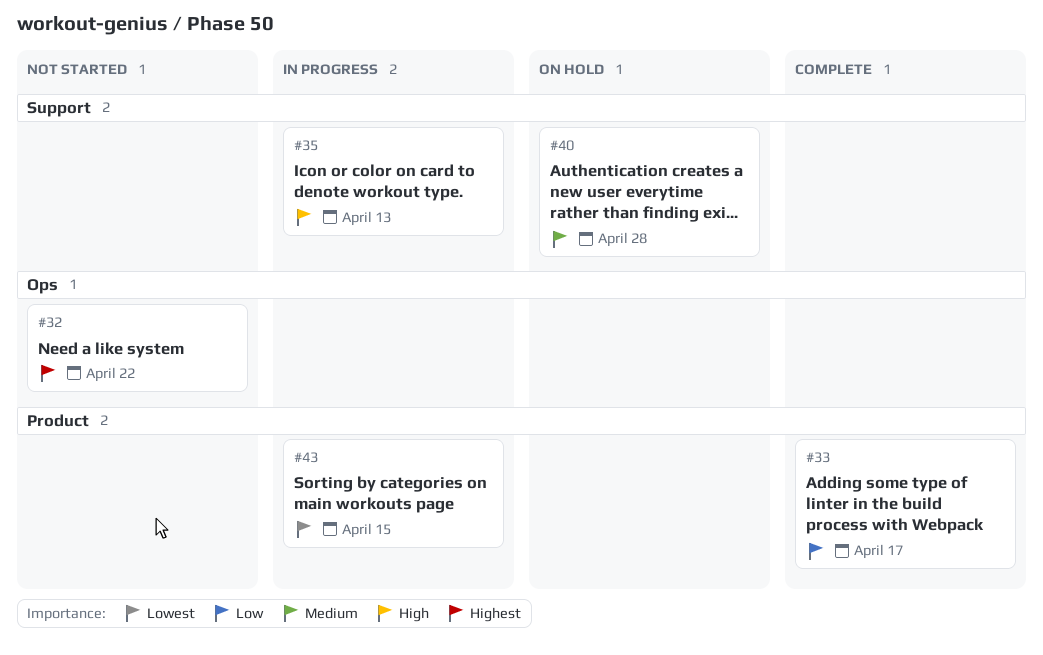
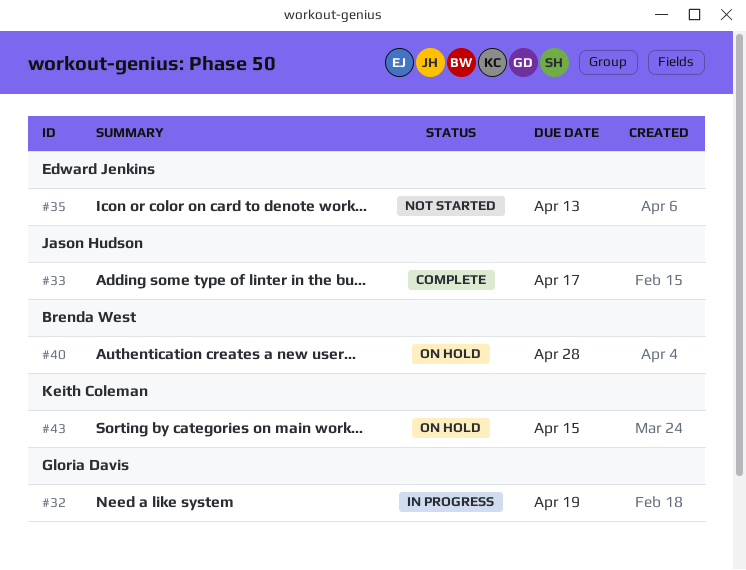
#32, status: Not started -> In progress
#32, due: Apr 22 -> Apr 19
#35, status: In progress -> Not started
#43, status: In progress -> On hold

